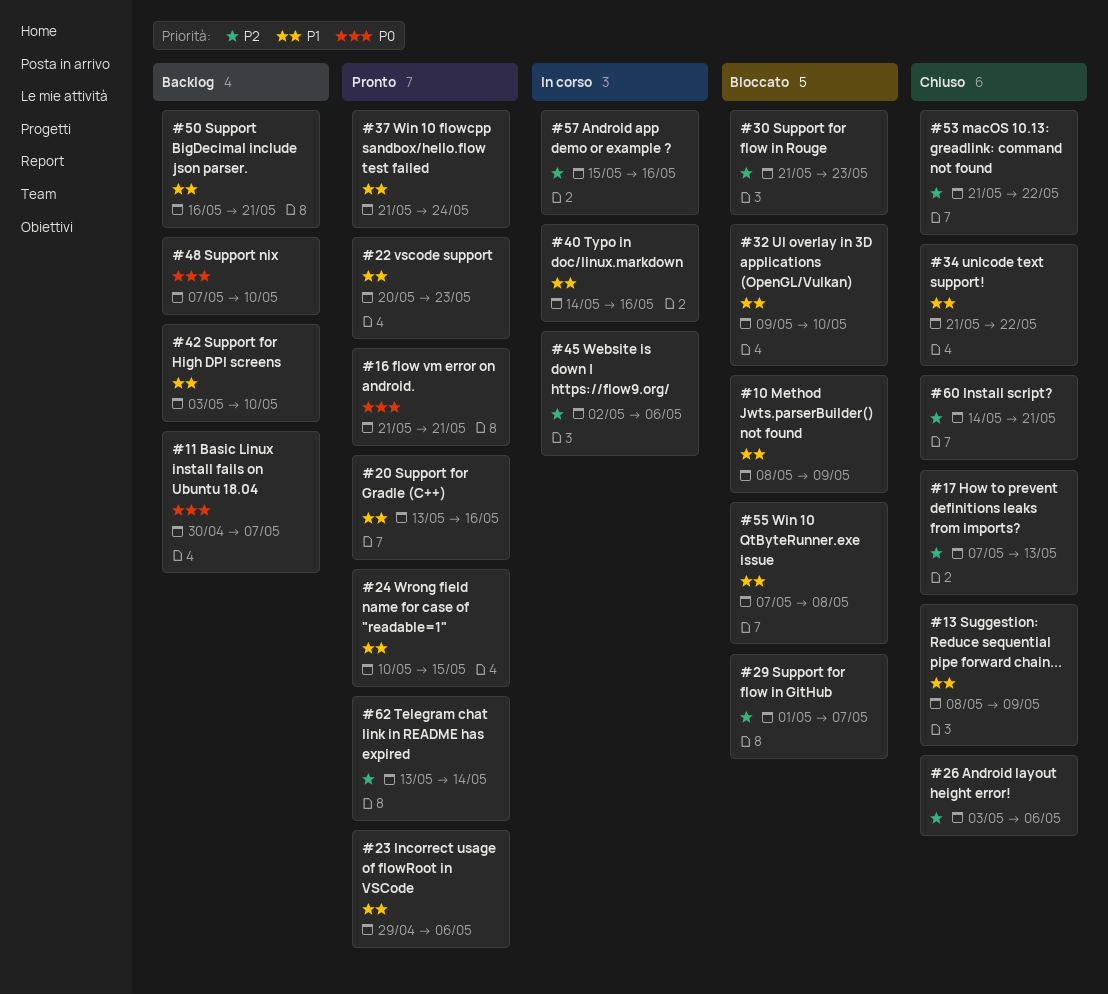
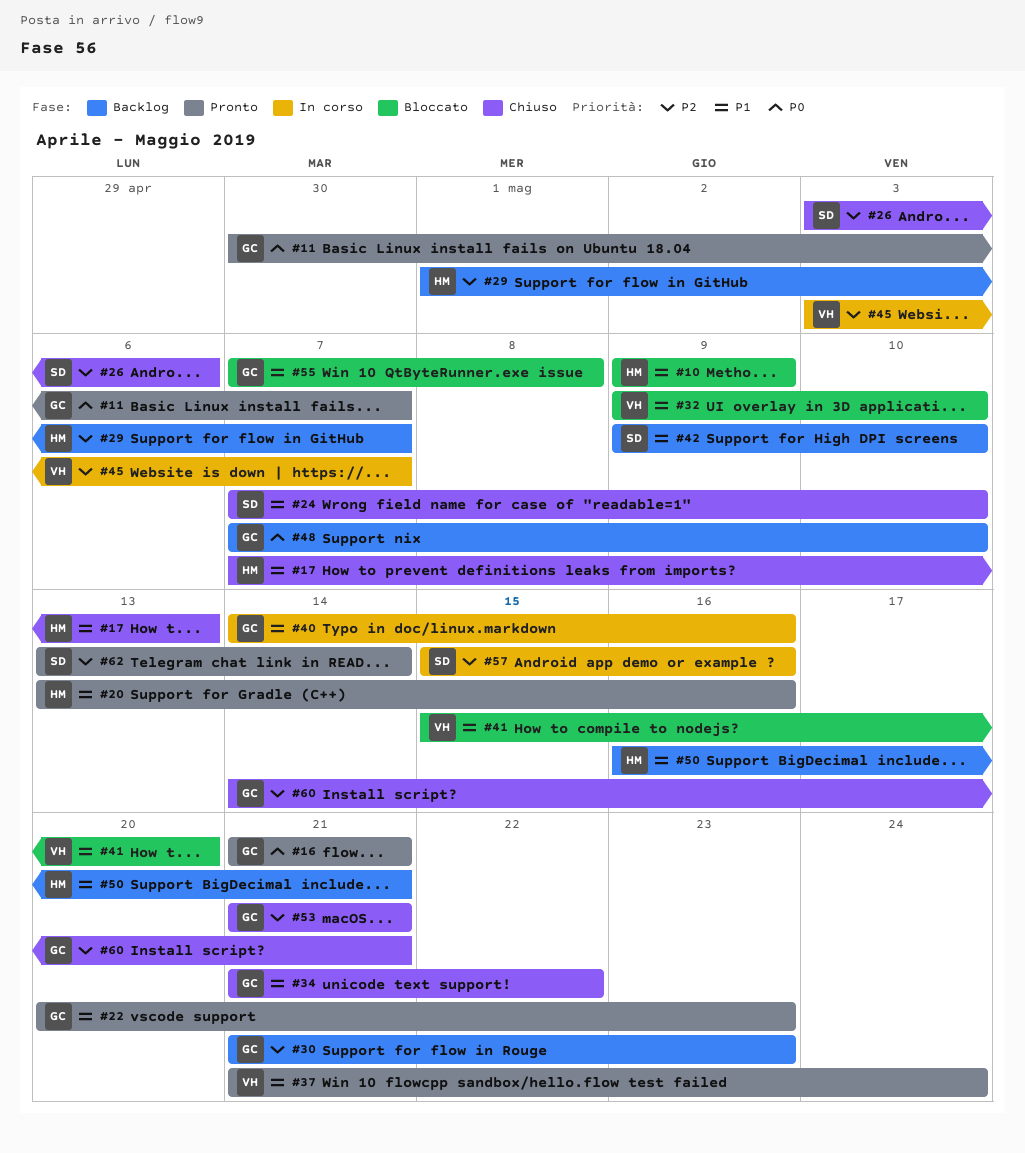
#10, start: May 8 -> May 9
#11, status: Backlog -> Pronto
#13: present -> none
#17, priority: P2 -> P1
#23: present -> none
#24, status: Pronto -> Chiuso
#24, start: May 10 -> May 7
#24, due: May 15 -> May 10
#29, status: Bloccato -> Backlog
#30, status: Bloccato -> Backlog
#41: none -> present
#42, start: May 3 -> May 9
#45, start: May 2 -> May 3
#45, due: May 6 -> May 7
#53, due: May 22 -> May 21

